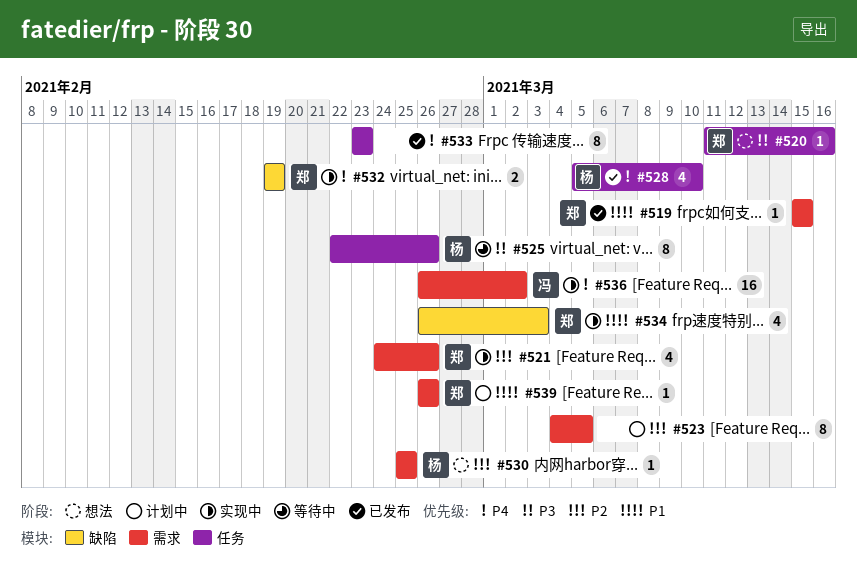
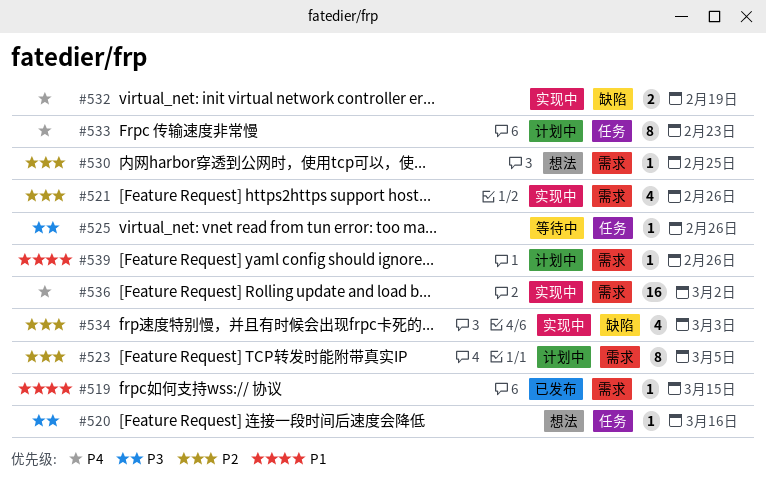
#525, estimate: 8 -> 1
#528: present -> none
#533, status: 已发布 -> 计划中
#534, priority: P1 -> P2

